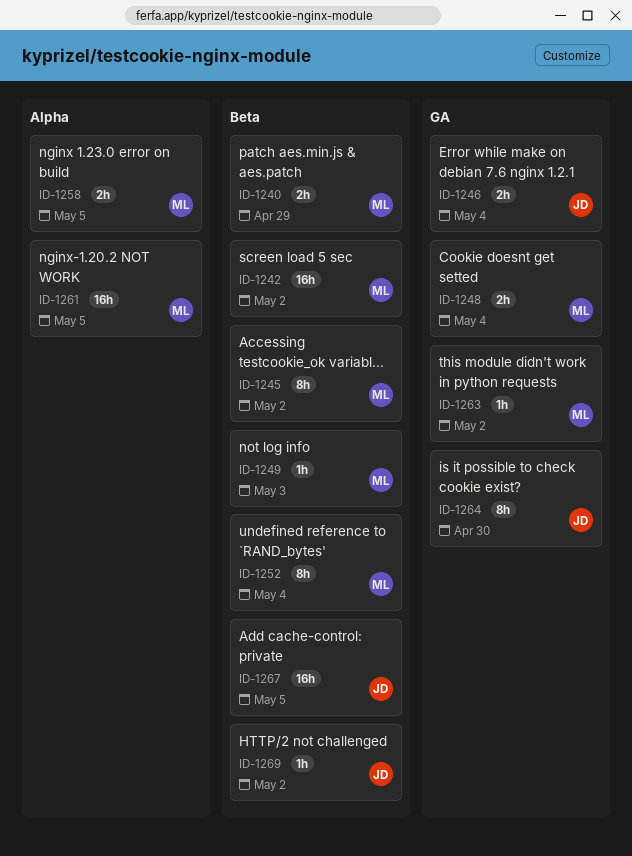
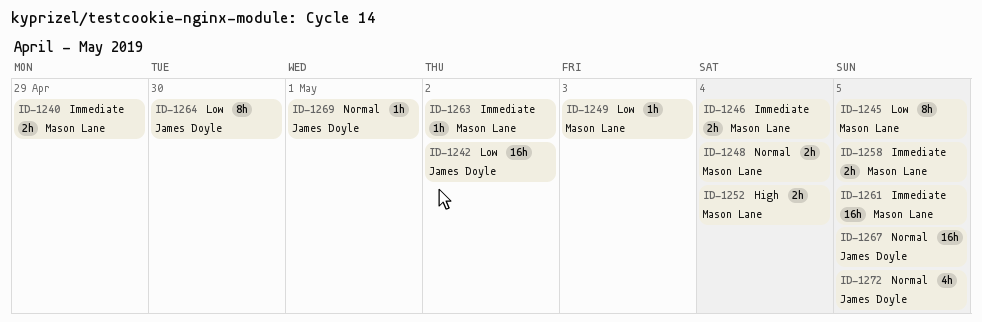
ID-1242, owner: Mason Lane -> James Doyle
ID-1245, due: May 2 -> May 5
ID-1246, owner: James Doyle -> Mason Lane
ID-1252, estimate: 8h -> 2h
ID-1269, due: May 2 -> May 1
ID-1272: none -> present

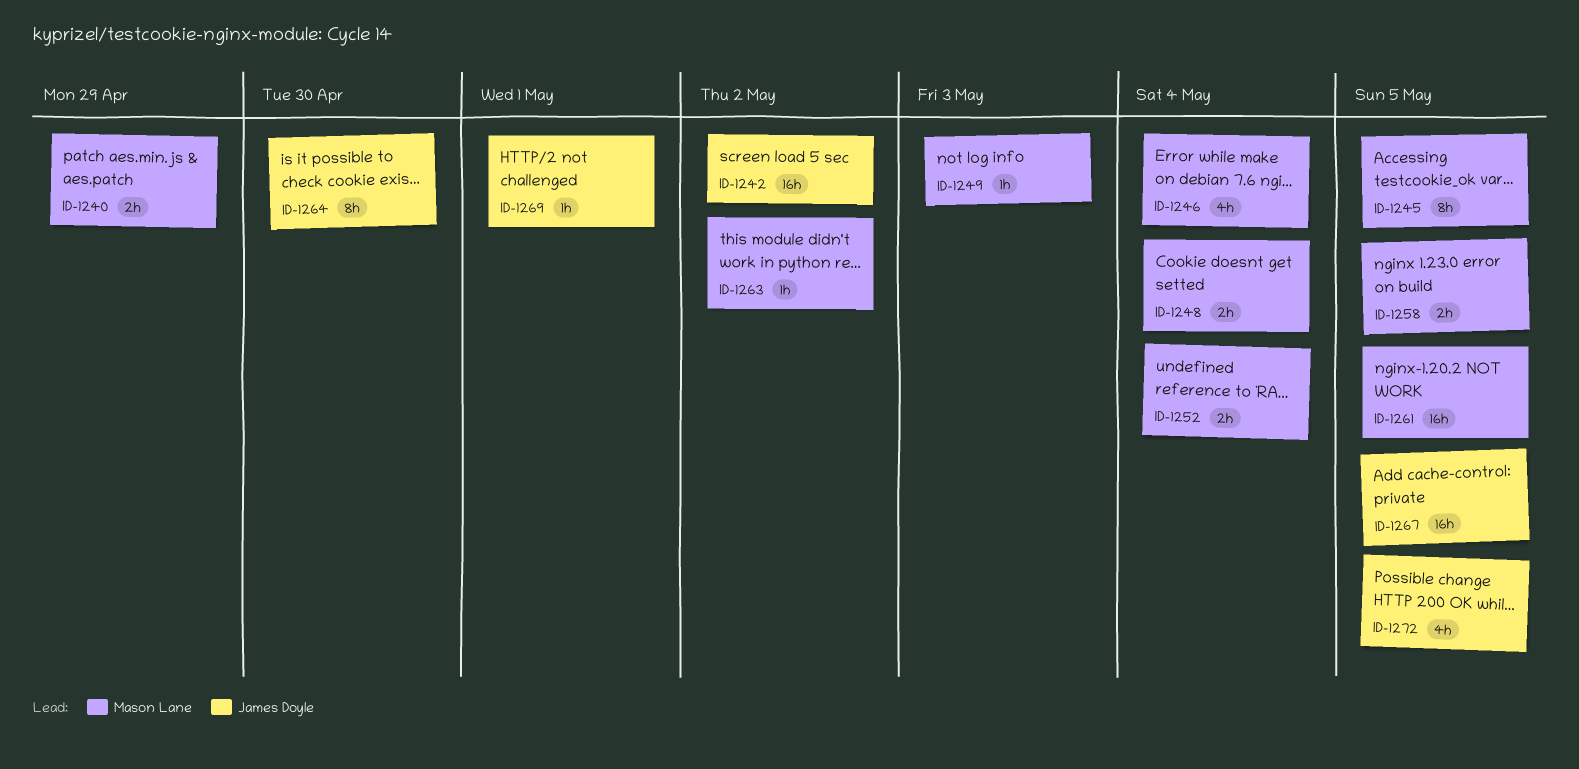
ID-1246, estimate: 2h -> 4h

